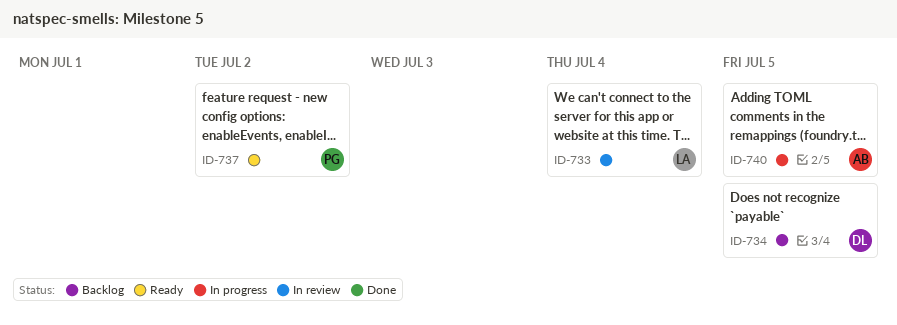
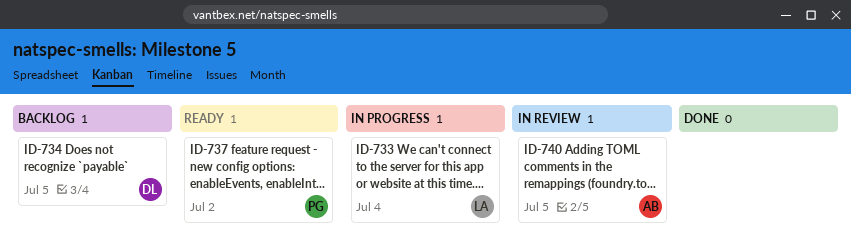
ID-733, status: In review -> In progress
ID-740, status: In progress -> In review

